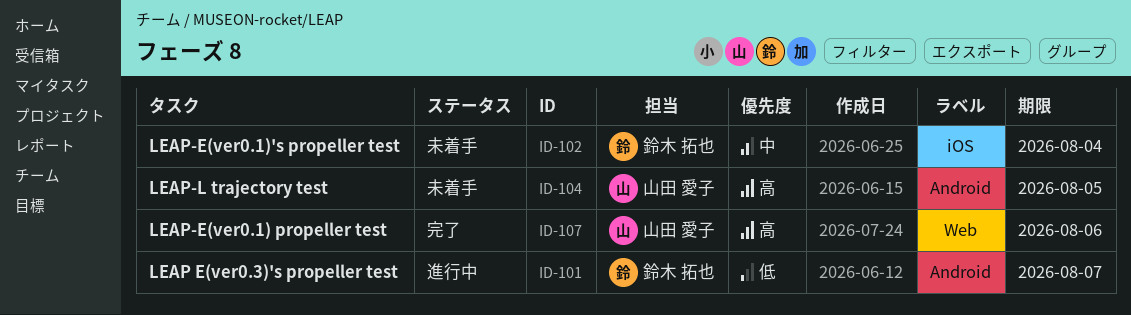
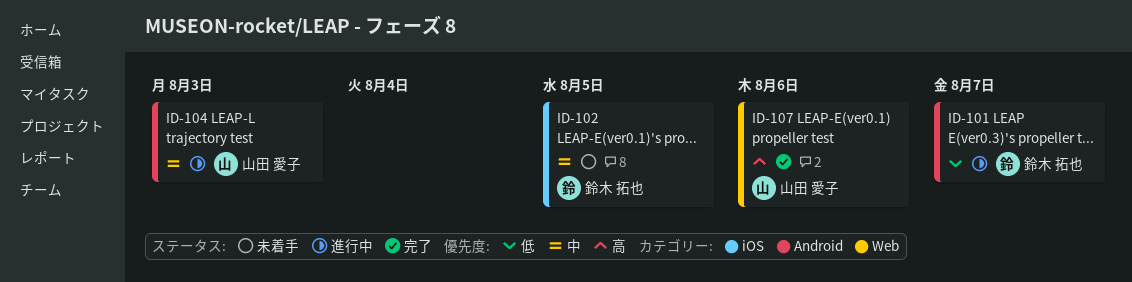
ID-102, due: Aug 4 -> Aug 5
ID-104, status: 未着手 -> 進行中
ID-104, priority: 高 -> 中
ID-104, due: Aug 5 -> Aug 3

